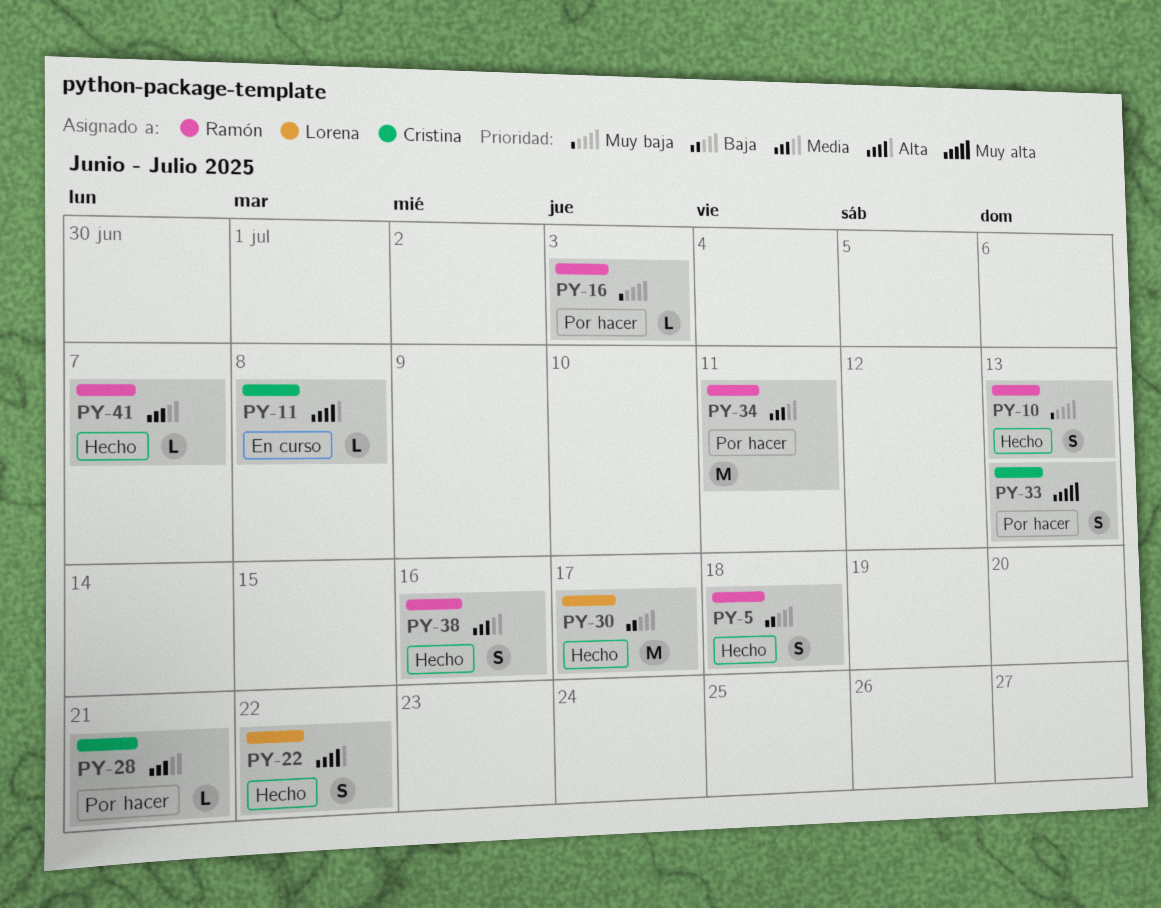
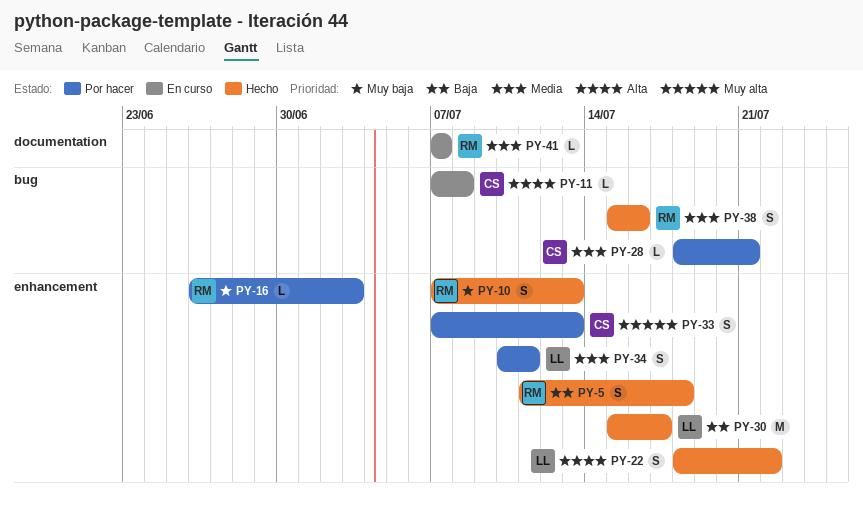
PY-34, owner: Ramón -> Lorena
PY-34, estimate: M -> S
PY-41, status: Hecho -> En curso

